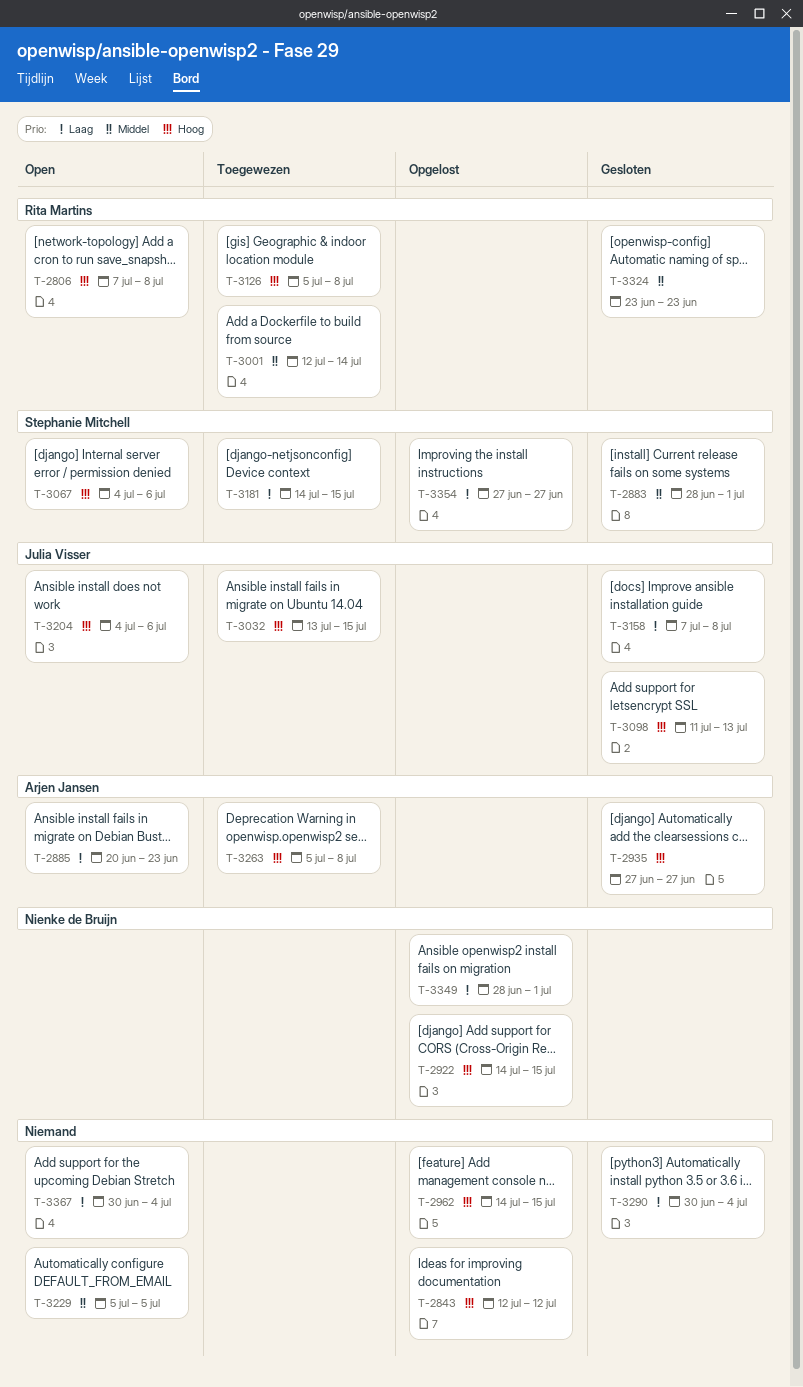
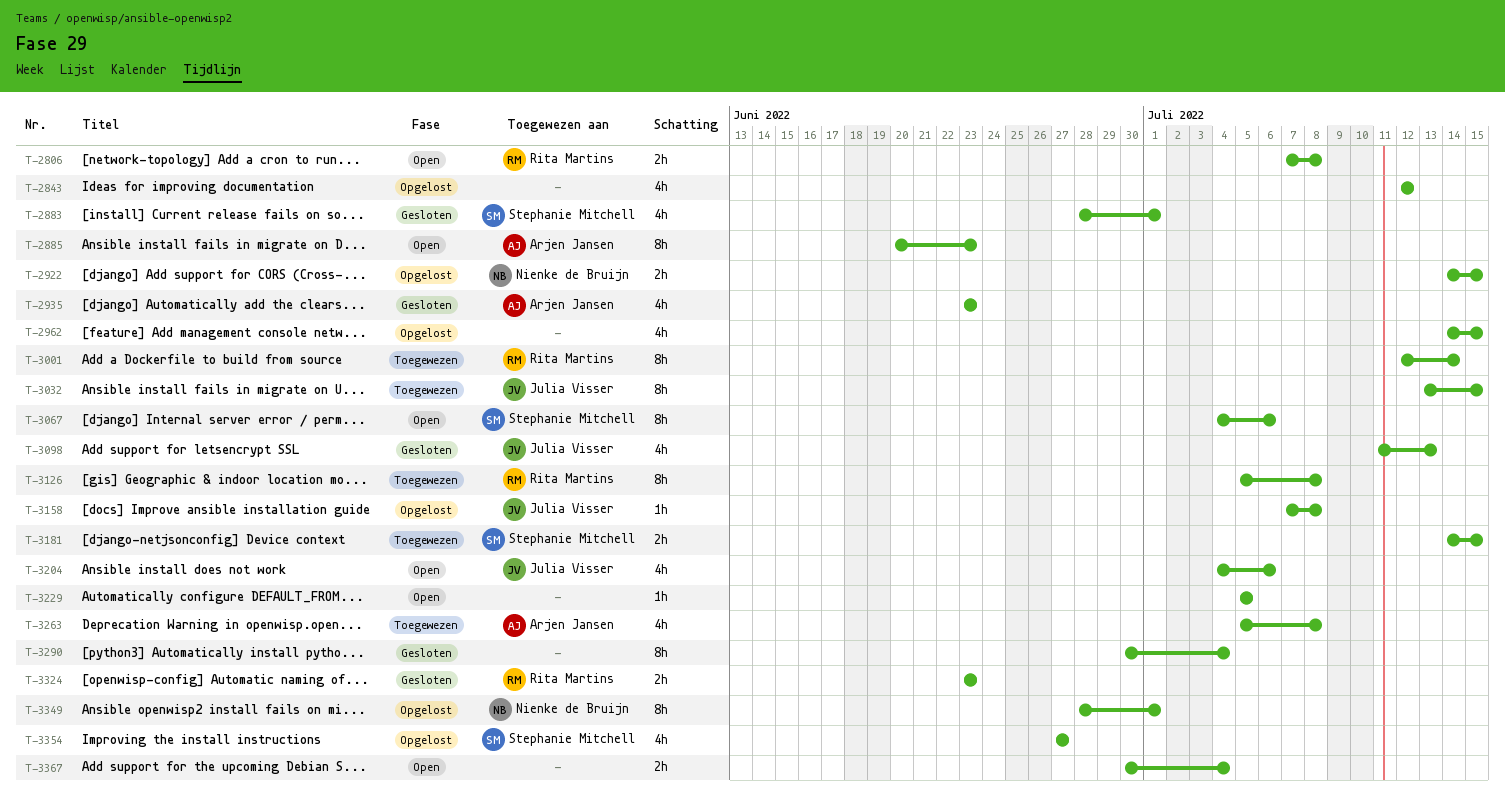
T-2935, start: Jun 27 -> Jun 23
T-2935, due: Jun 27 -> Jun 23
T-3158, status: Gesloten -> Opgelost

